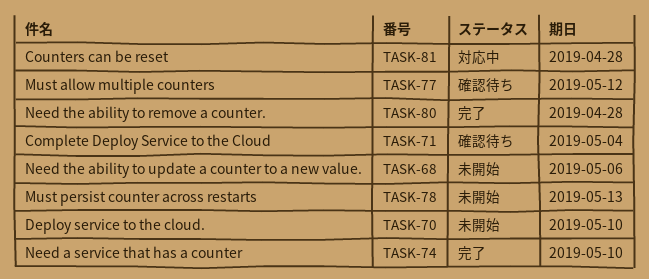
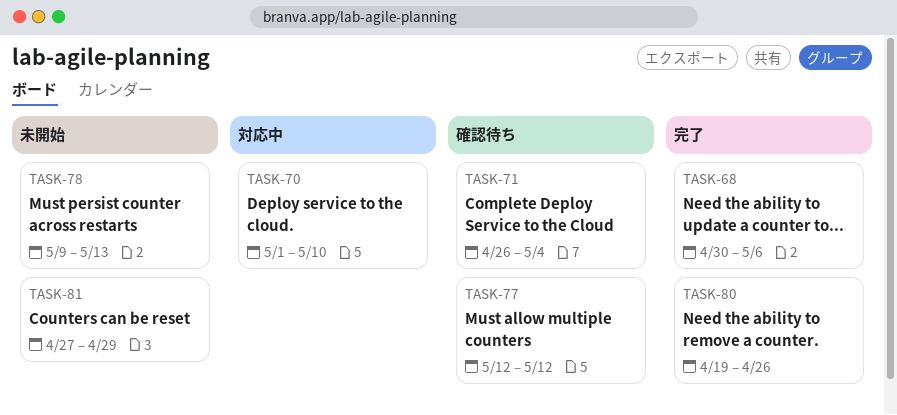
TASK-68, status: 未開始 -> 完了
TASK-70, status: 未開始 -> 対応中
TASK-74: present -> none
TASK-80, due: Apr 28 -> Apr 26
TASK-81, status: 対応中 -> 未開始
TASK-81, due: Apr 28 -> Apr 29

